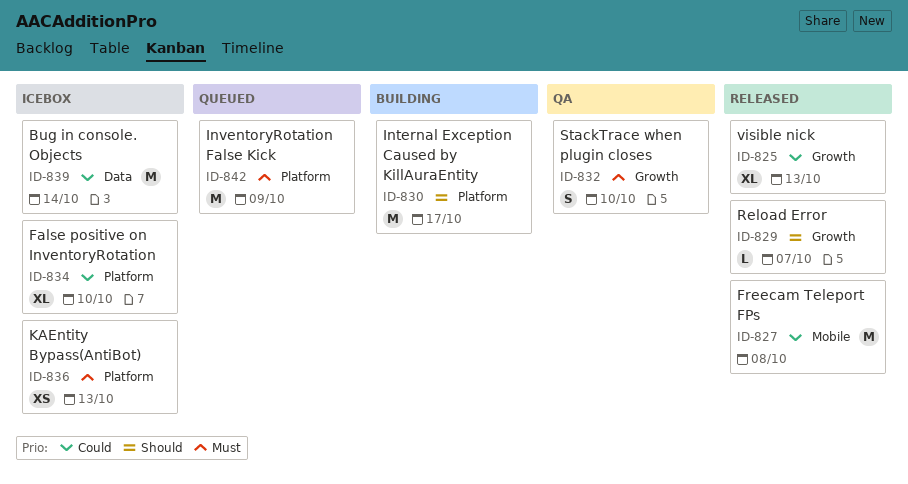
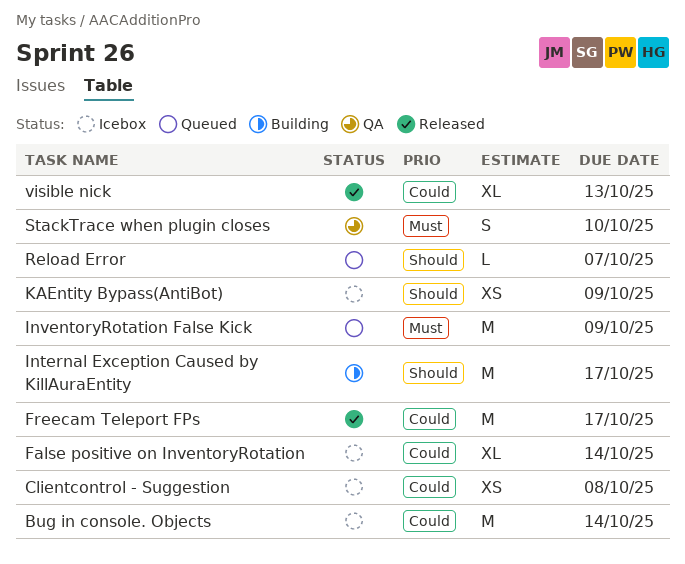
Clientcontrol - Suggestion: none -> present
False positive on InventoryRotation, due: Oct 10 -> Oct 14
Freecam Teleport FPs, due: Oct 8 -> Oct 17
KAEntity Bypass(AntiBot), priority: Must -> Should
KAEntity Bypass(AntiBot), due: Oct 13 -> Oct 9
Reload Error, status: Released -> Queued

